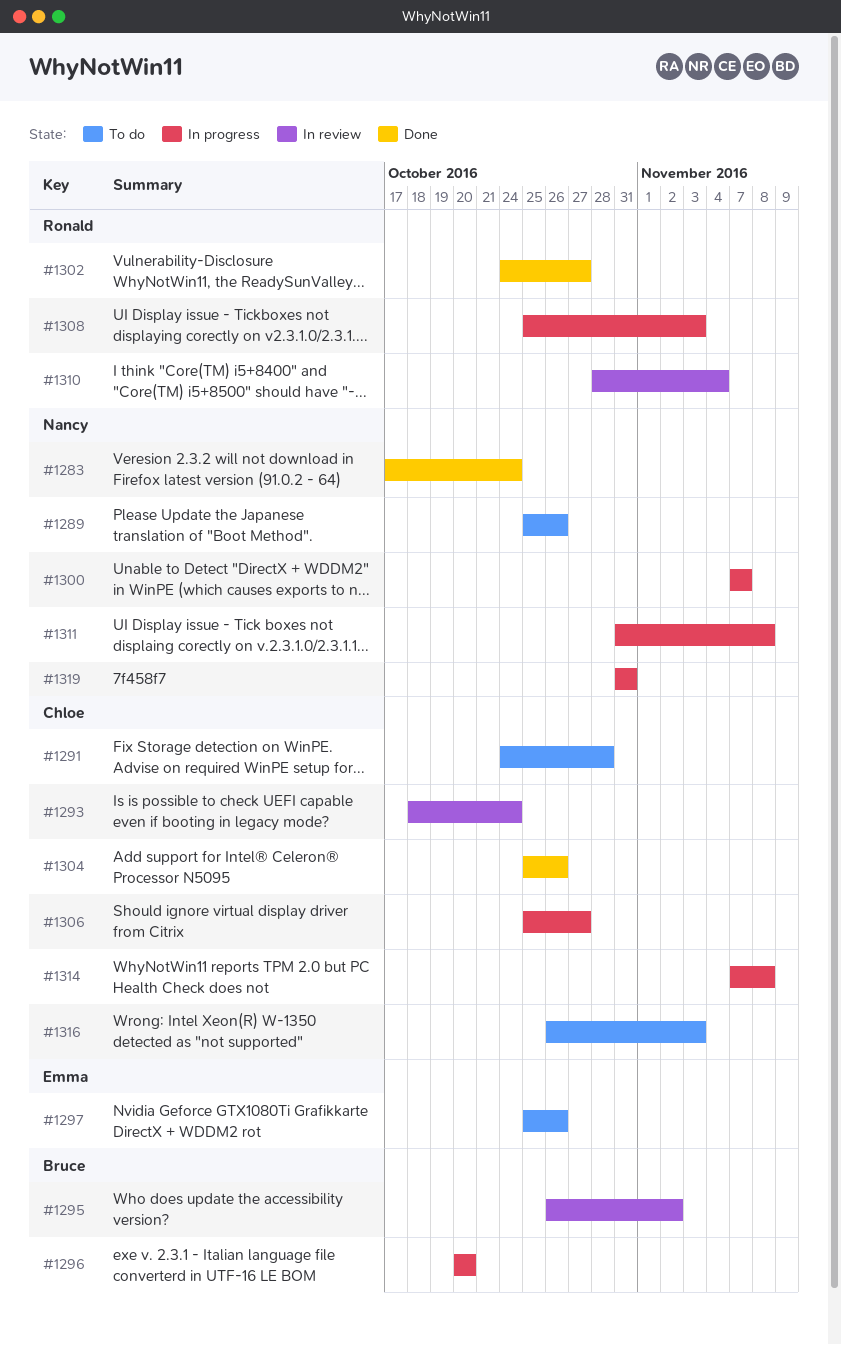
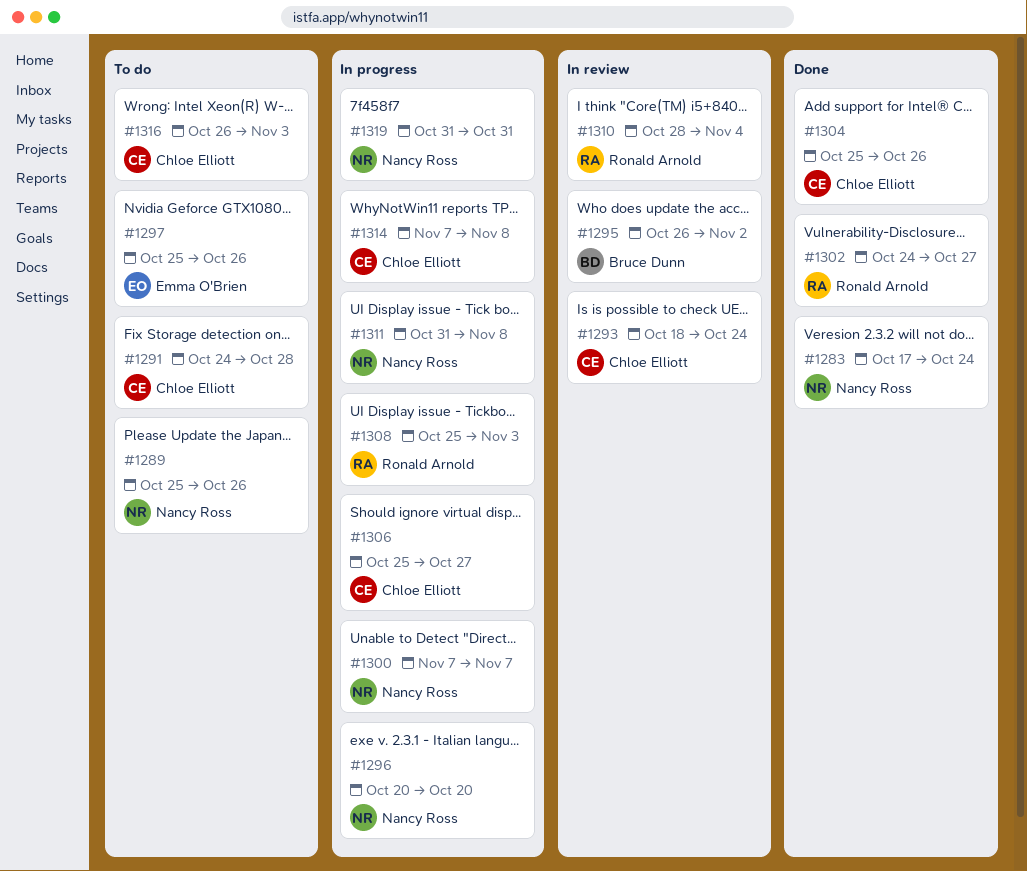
#1296, owner: Bruce Dunn -> Nancy Ross

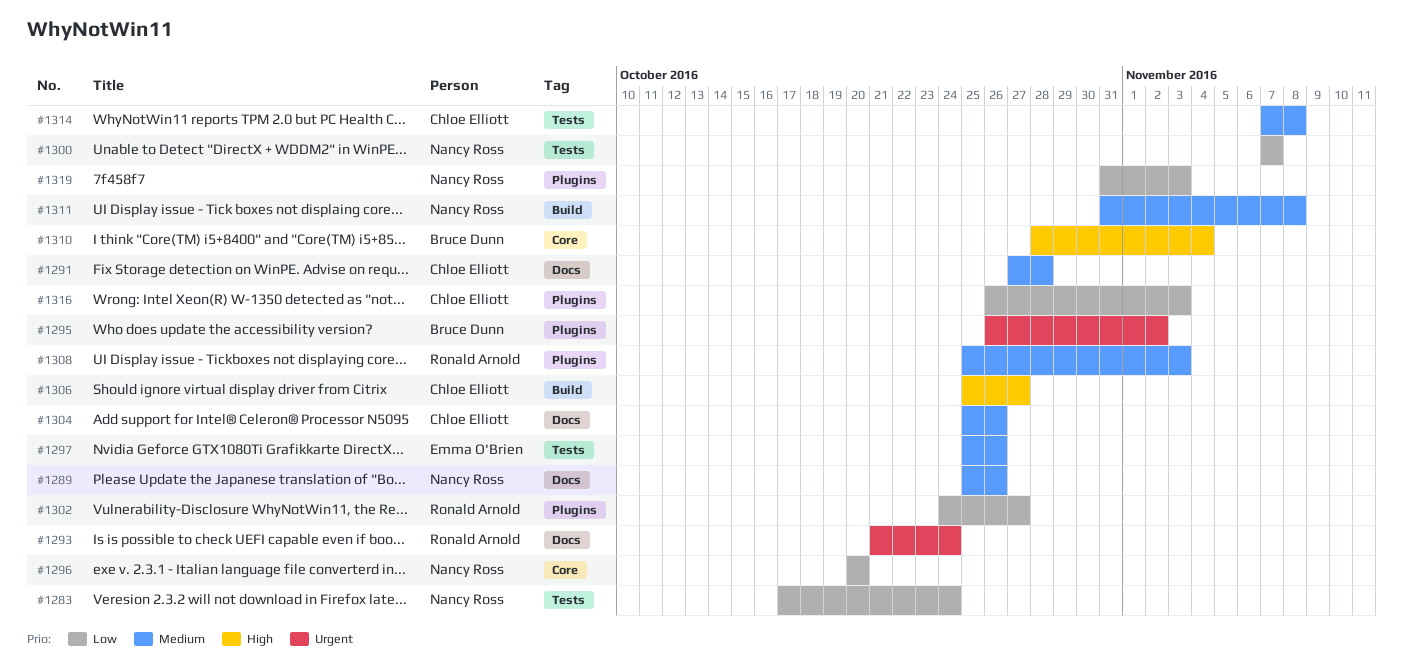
#1291, start: Oct 24 -> Oct 27
#1293, owner: Chloe Elliott -> Ronald Arnold
#1293, start: Oct 18 -> Oct 21
#1310, owner: Ronald Arnold -> Bruce Dunn
#1319, due: Oct 31 -> Nov 3

